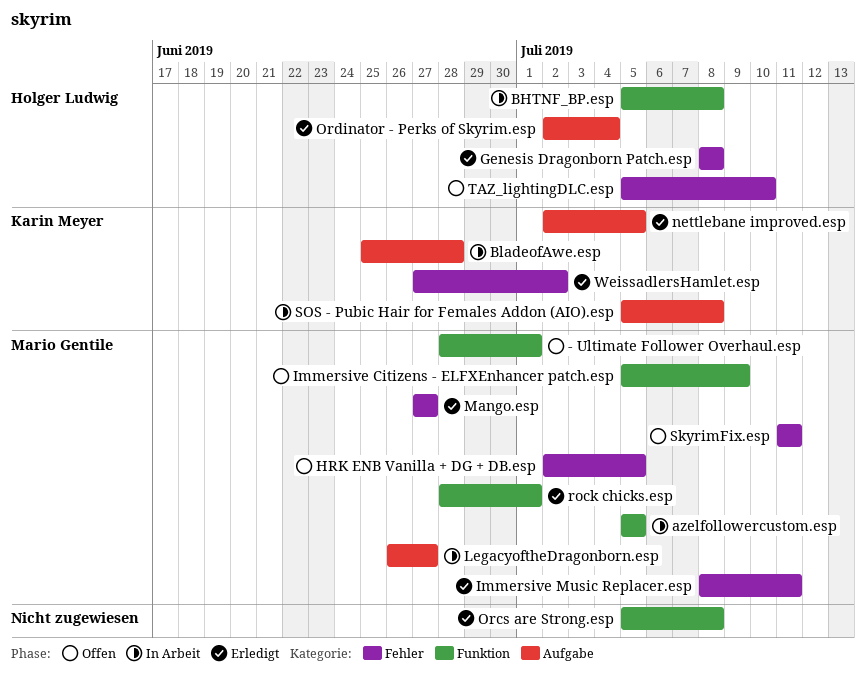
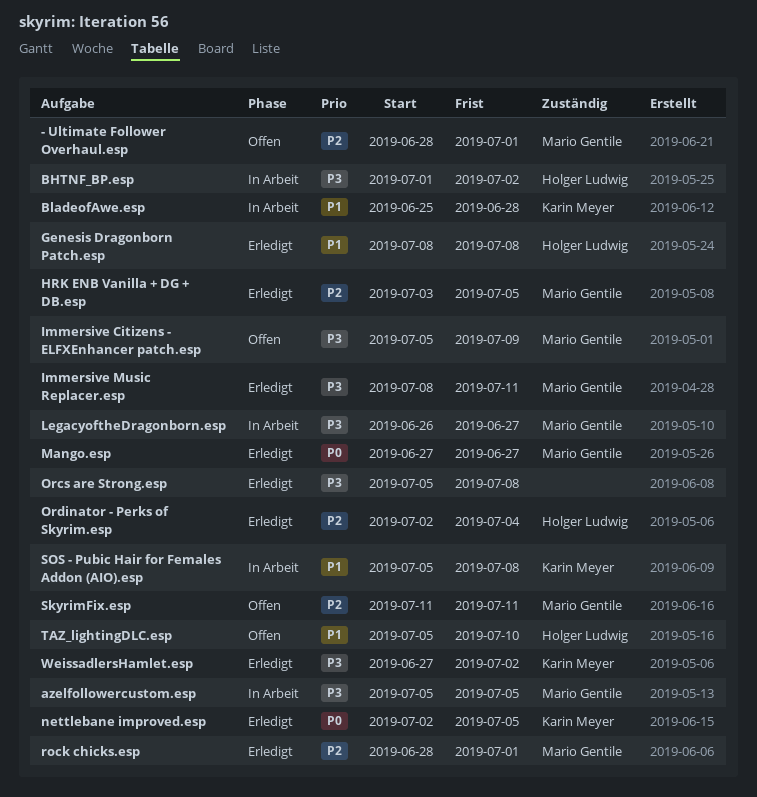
BHTNF_BP.esp, start: Jul 5 -> Jul 1
BHTNF_BP.esp, due: Jul 8 -> Jul 2
HRK ENB Vanilla + DG + DB.esp, status: Offen -> Erledigt
HRK ENB Vanilla + DG + DB.esp, start: Jul 2 -> Jul 3

